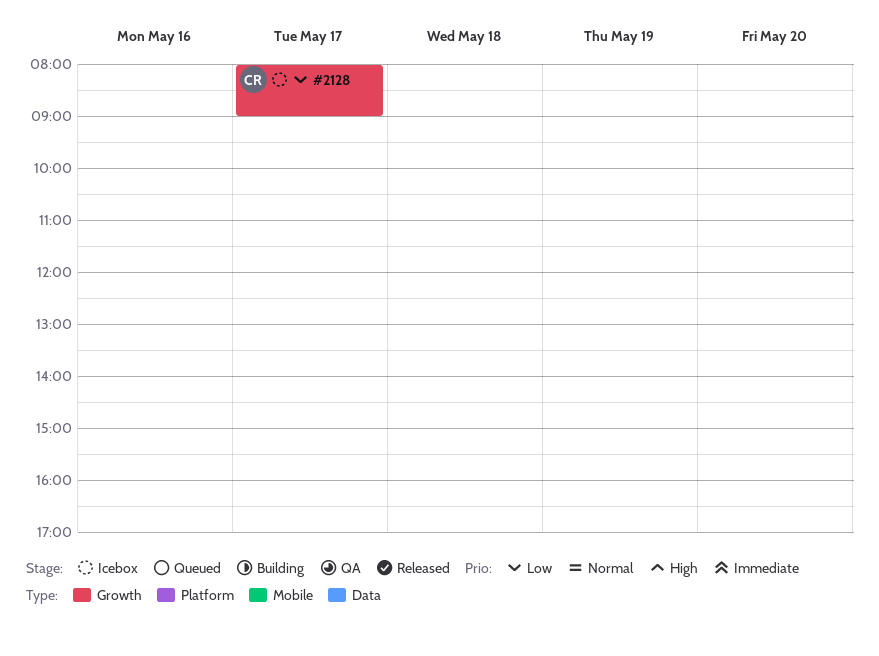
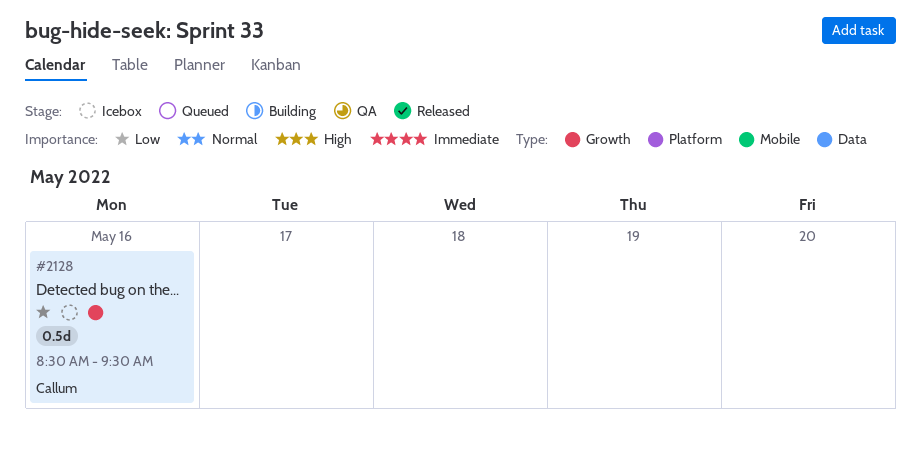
#2128, day: May 17 -> May 16
#2128, begins: 08:00 -> 08:30
#2128, ends: 09:00 -> 09:30

